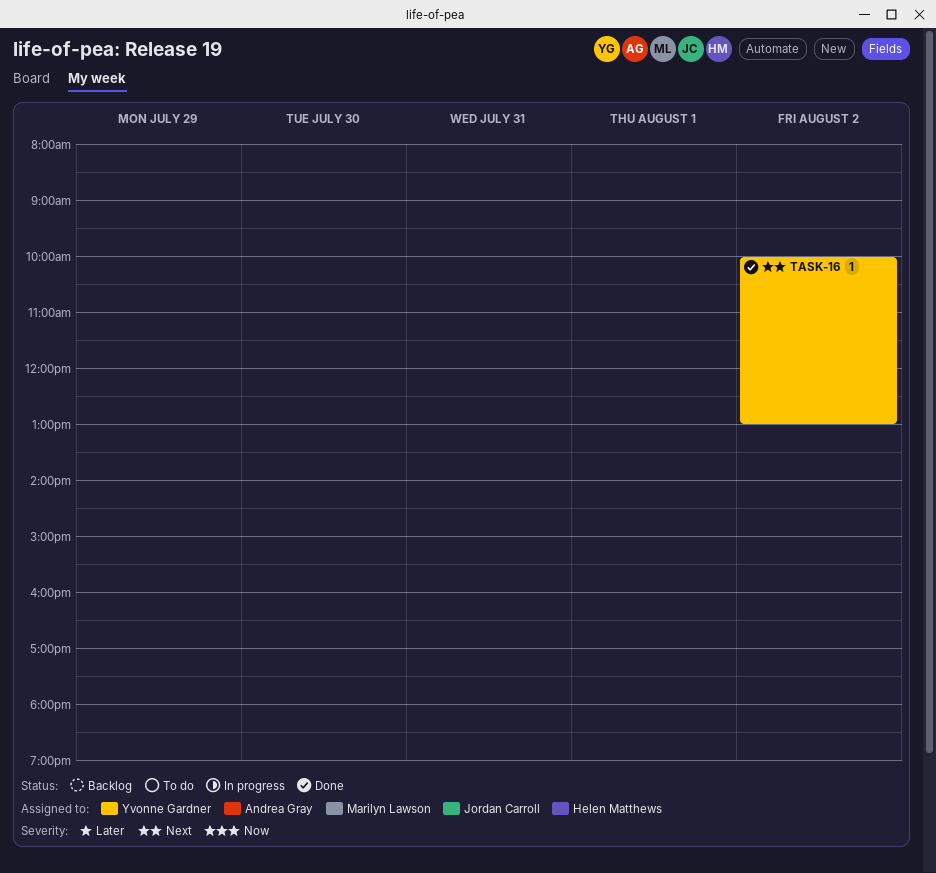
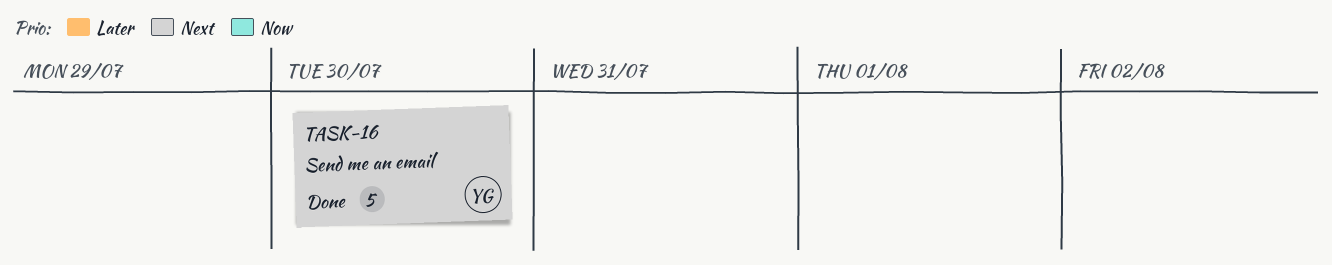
TASK-16, estimate: 1 -> 5
TASK-16, day: Aug 2 -> Jul 30

